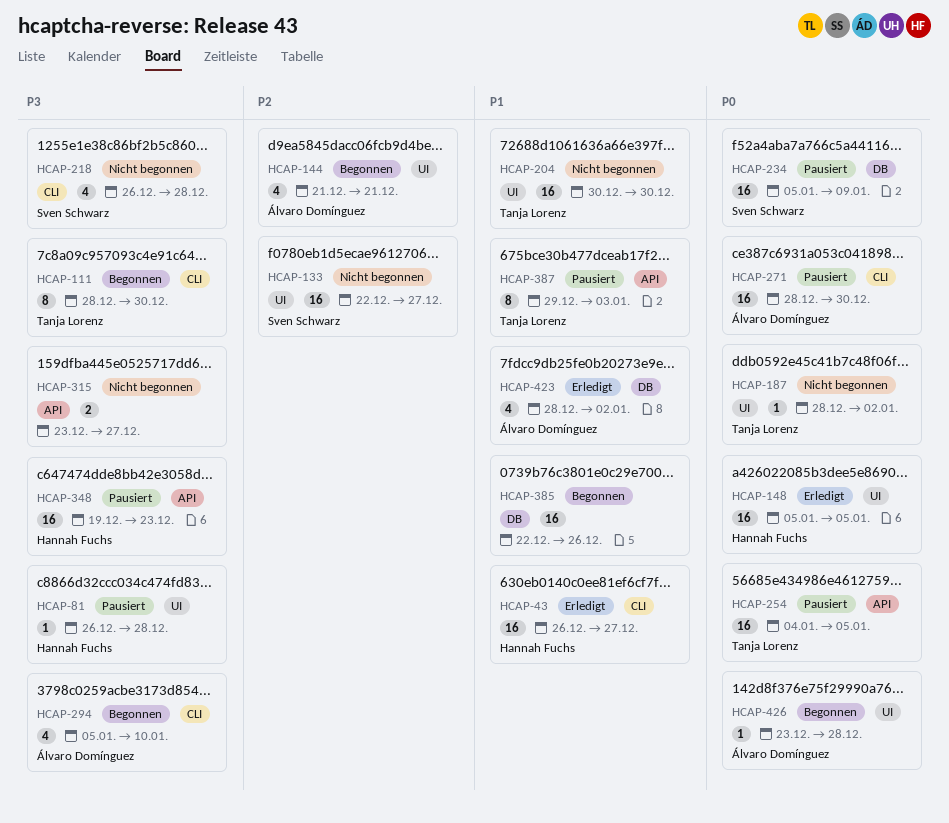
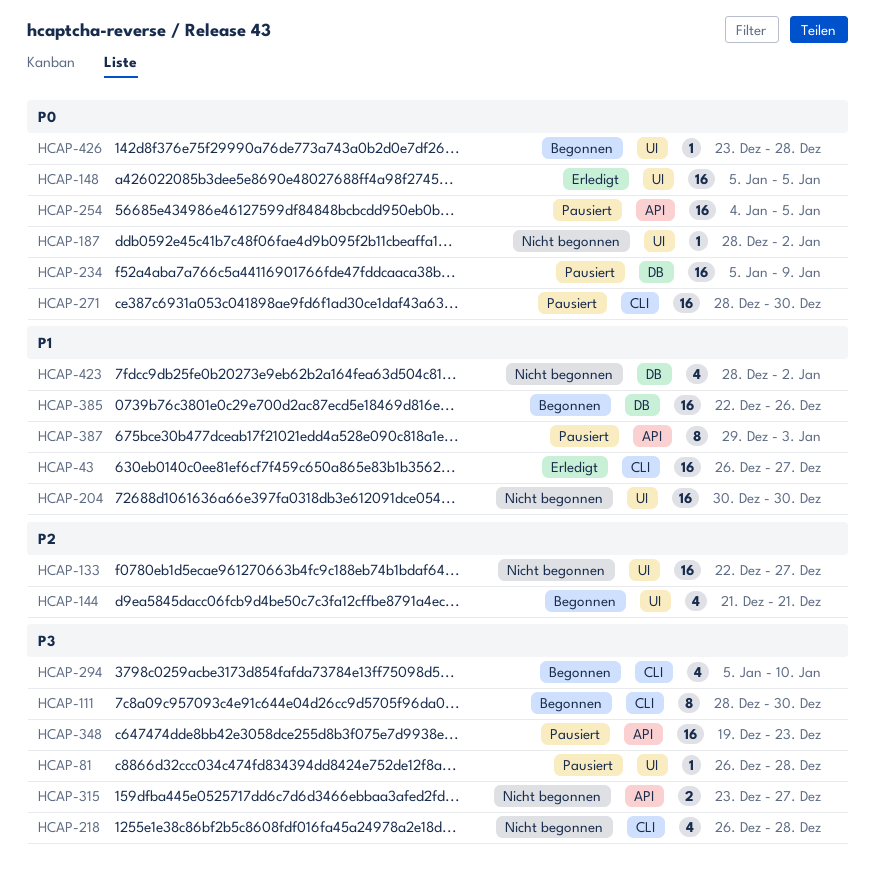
HCAP-423, status: Erledigt -> Nicht begonnen

